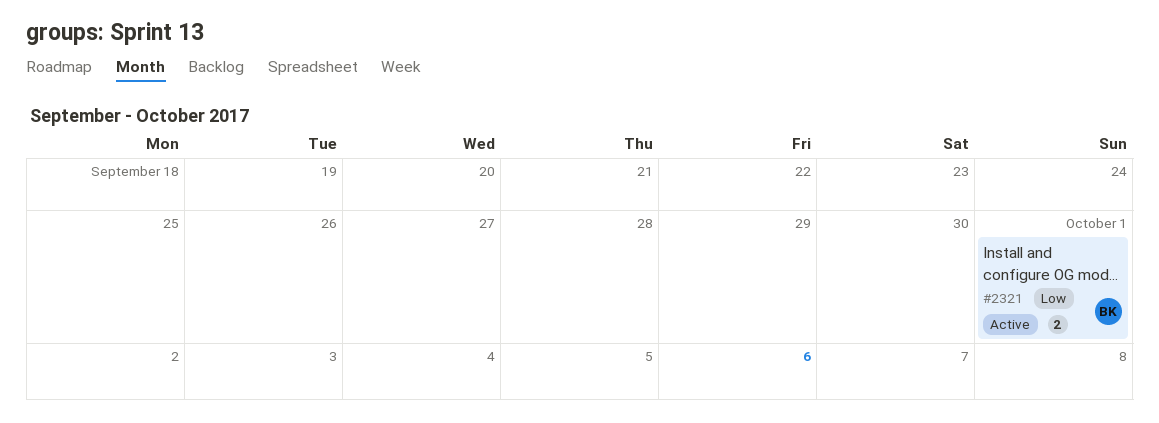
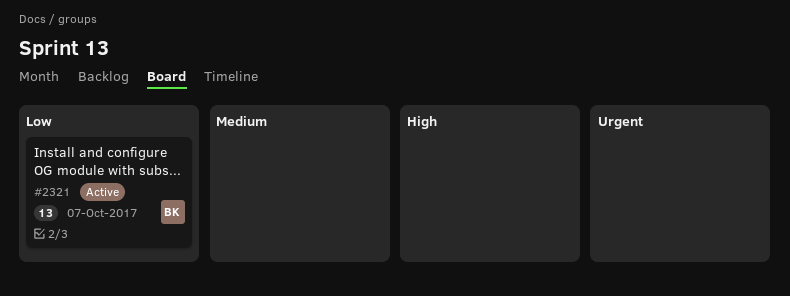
#2321, estimate: 2 -> 13
#2321, due: Oct 1 -> Oct 7

